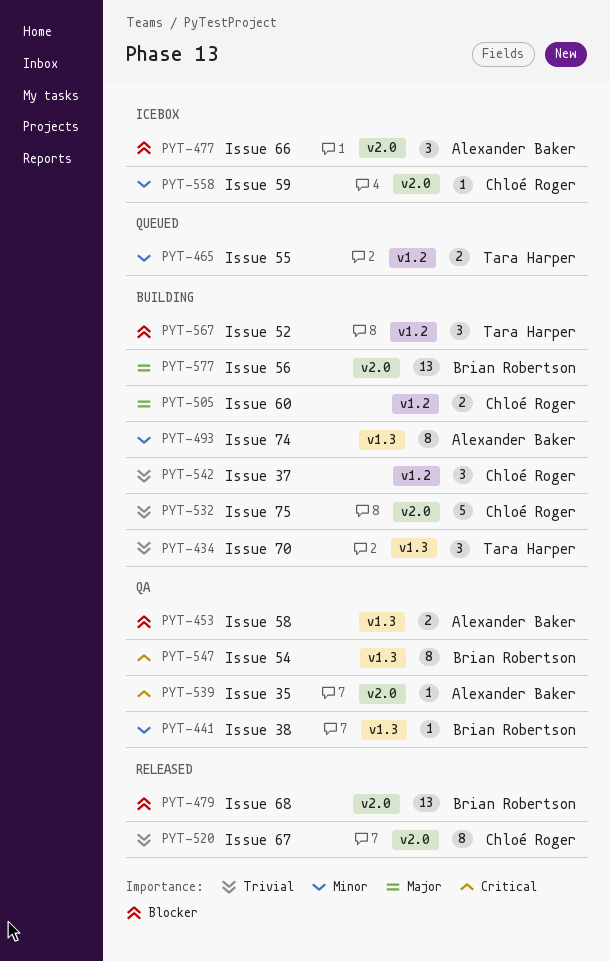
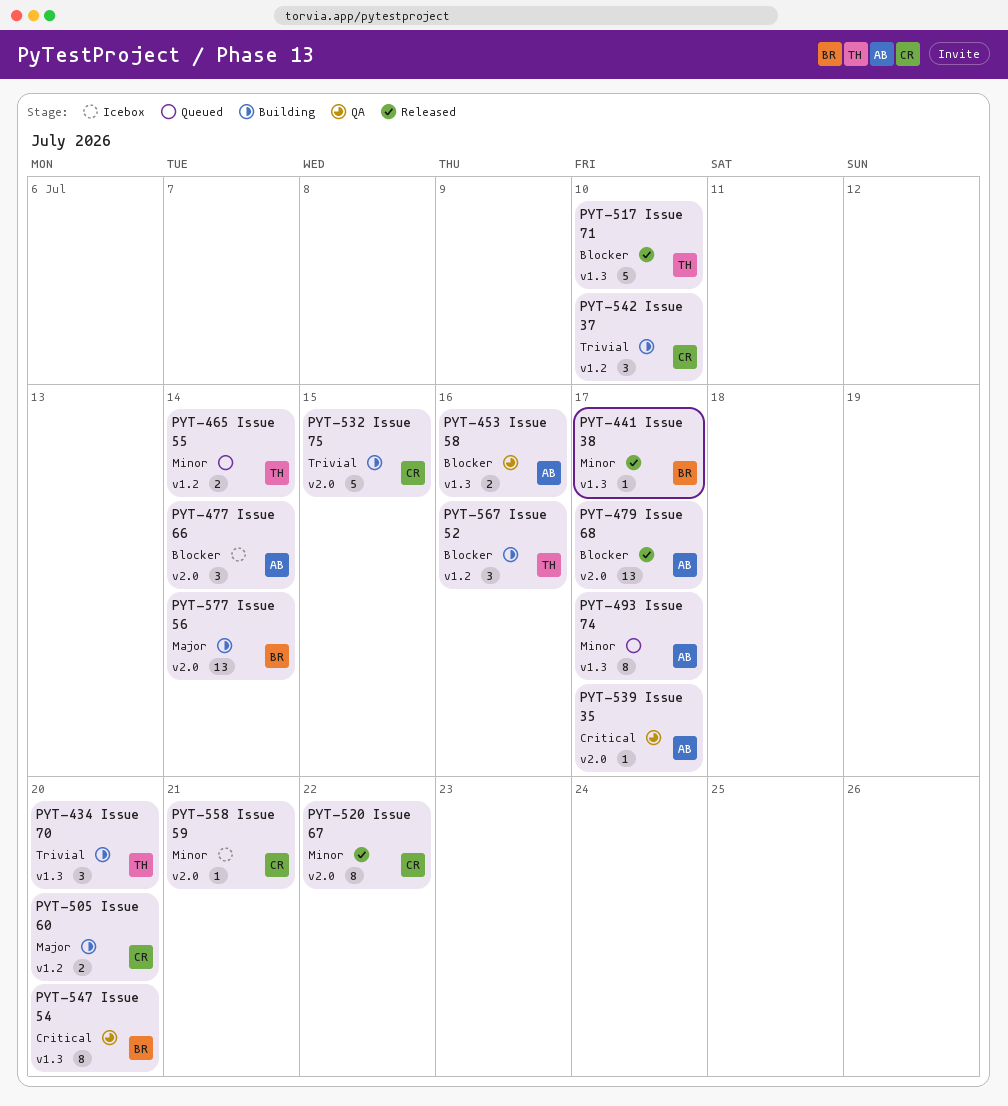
PYT-441, status: QA -> Released
PYT-479, owner: Brian Robertson -> Alexander Baker
PYT-493, status: Building -> Queued
PYT-517: none -> present
PYT-520, priority: Trivial -> Minor

